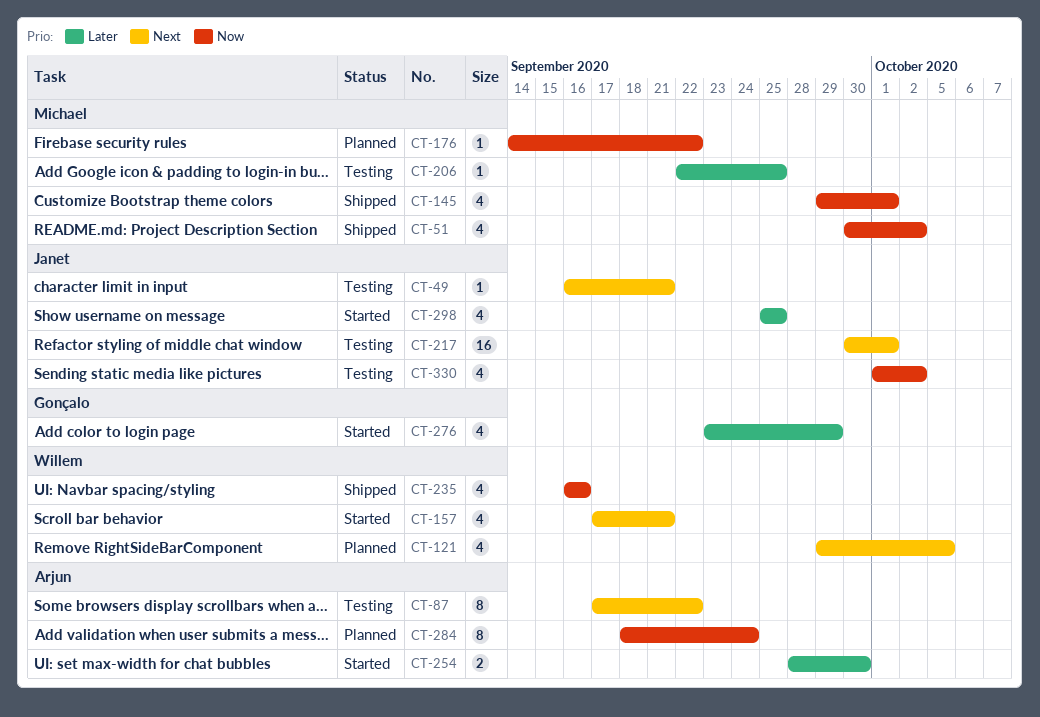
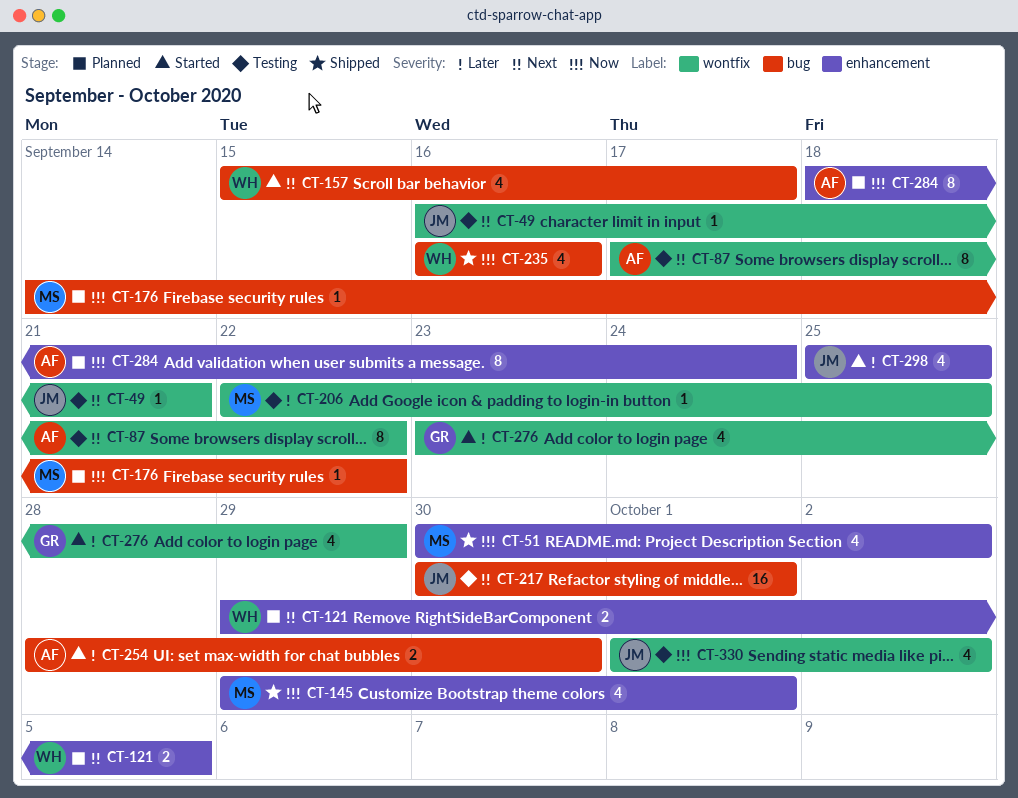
CT-121, estimate: 4 -> 2
CT-157, start: Sep 17 -> Sep 15
CT-157, due: Sep 21 -> Sep 17

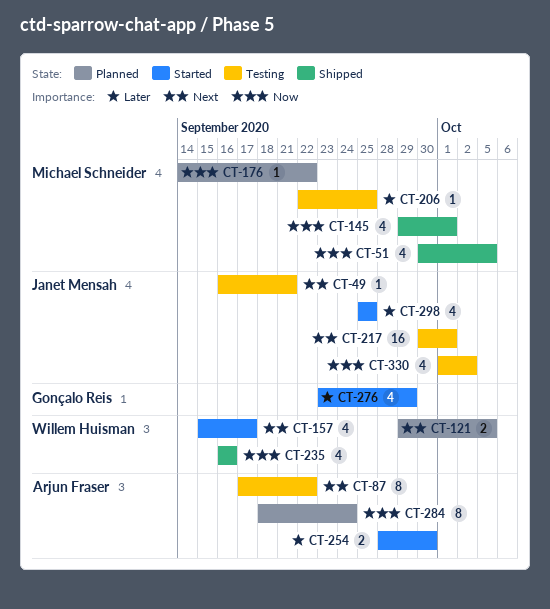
CT-51, due: Oct 2 -> Oct 5

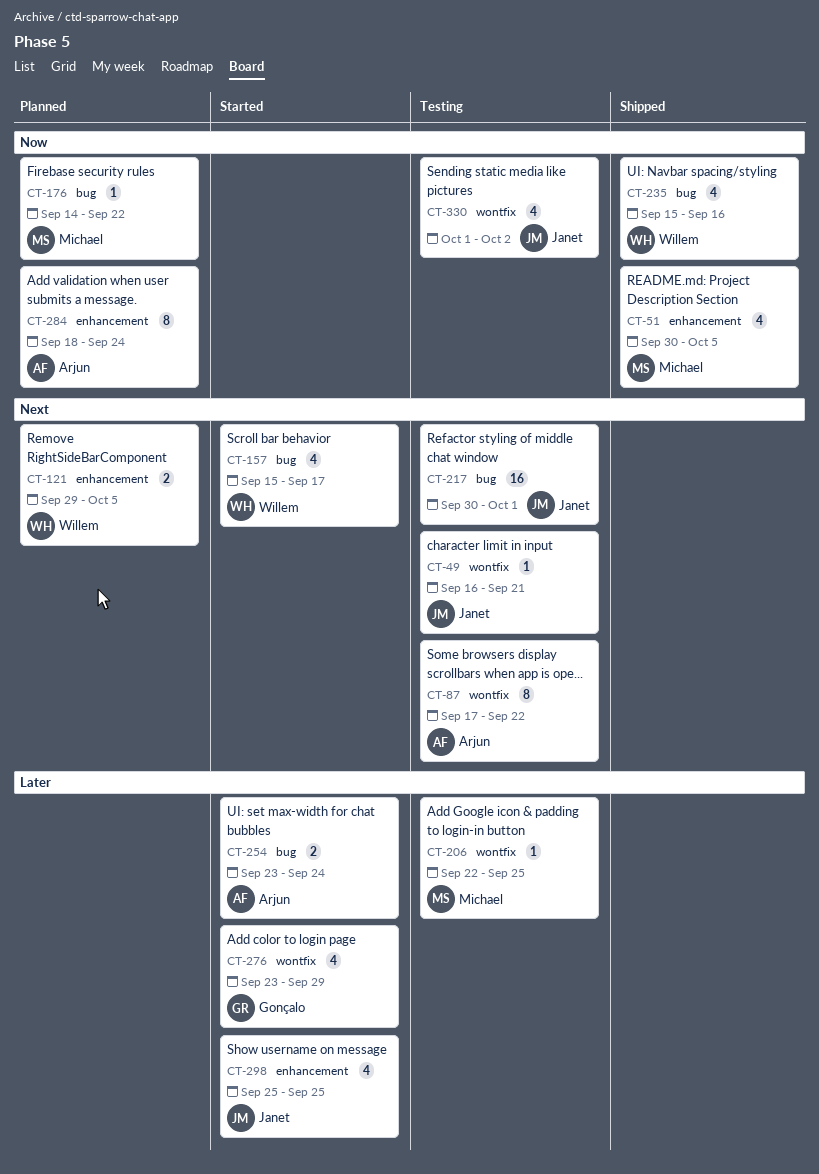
CT-145: present -> none
CT-235, start: Sep 16 -> Sep 15
CT-254, start: Sep 28 -> Sep 23
CT-254, due: Sep 30 -> Sep 24

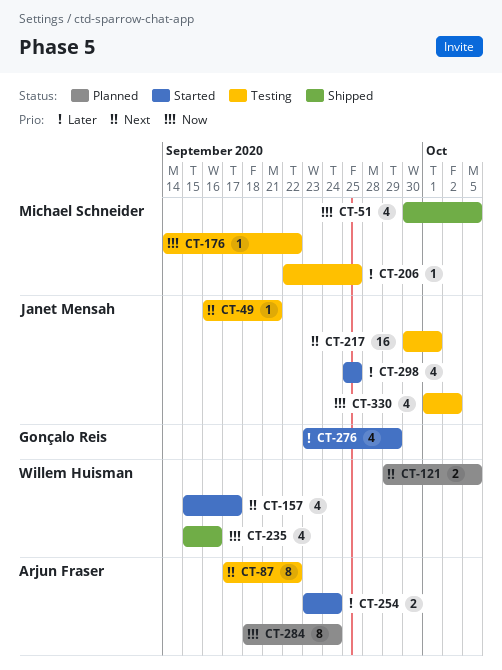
CT-176, status: Planned -> Testing

